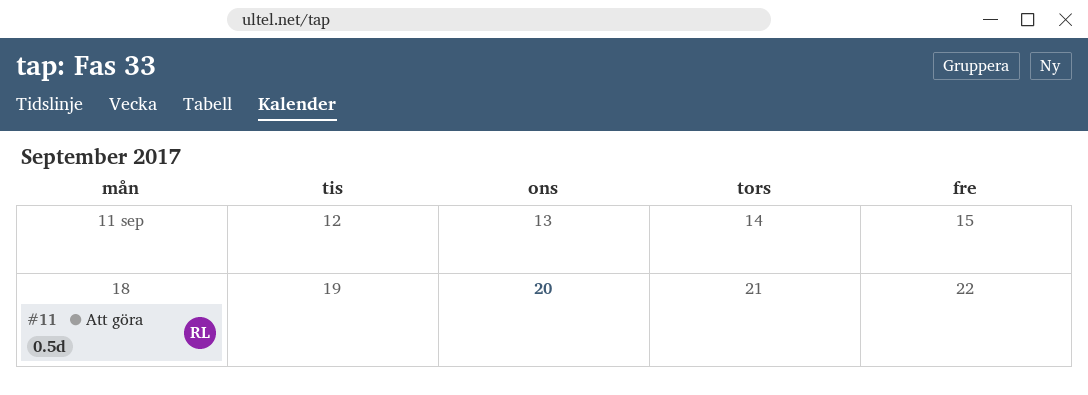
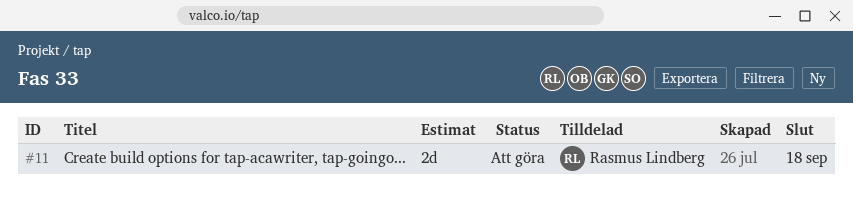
#11, estimate: 0.5d -> 2d

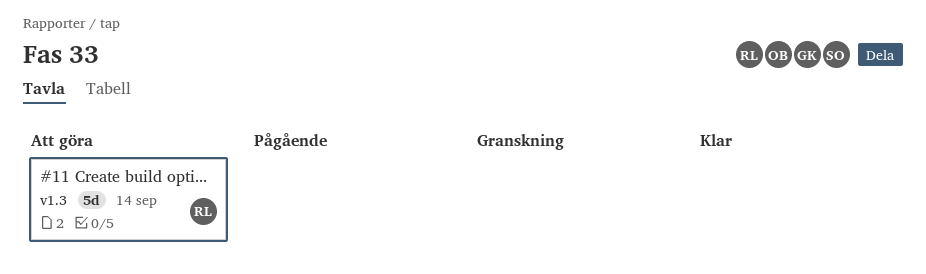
#11, estimate: 2d -> 5d
#11, due: Sep 18 -> Sep 14

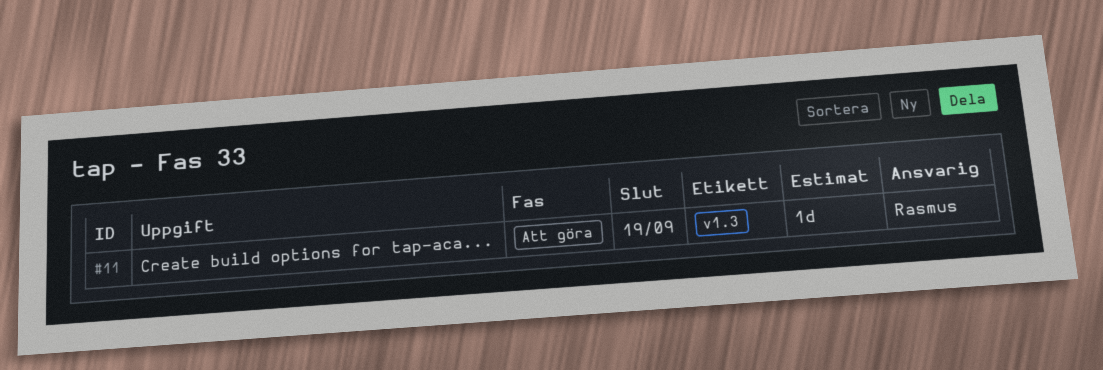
#11, estimate: 5d -> 1d
#11, due: Sep 14 -> Sep 19

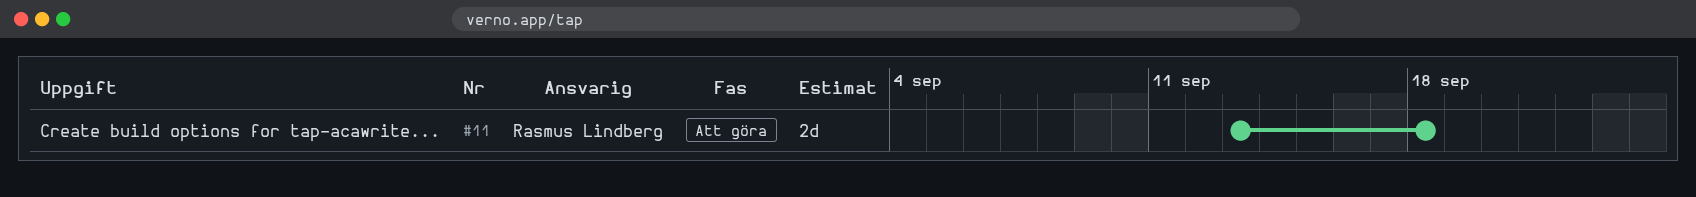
#11, estimate: 1d -> 2d
#11, due: Sep 19 -> Sep 18

